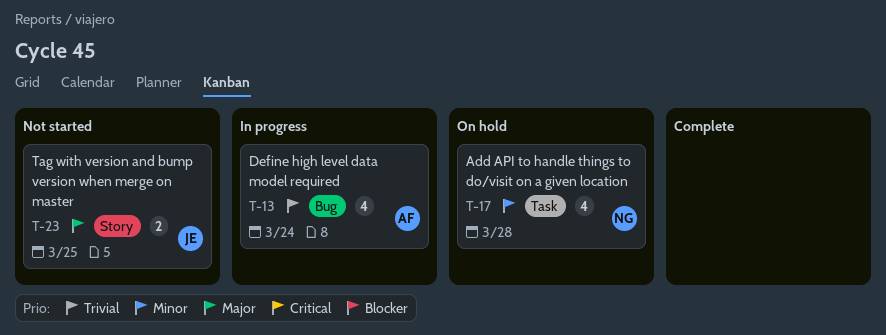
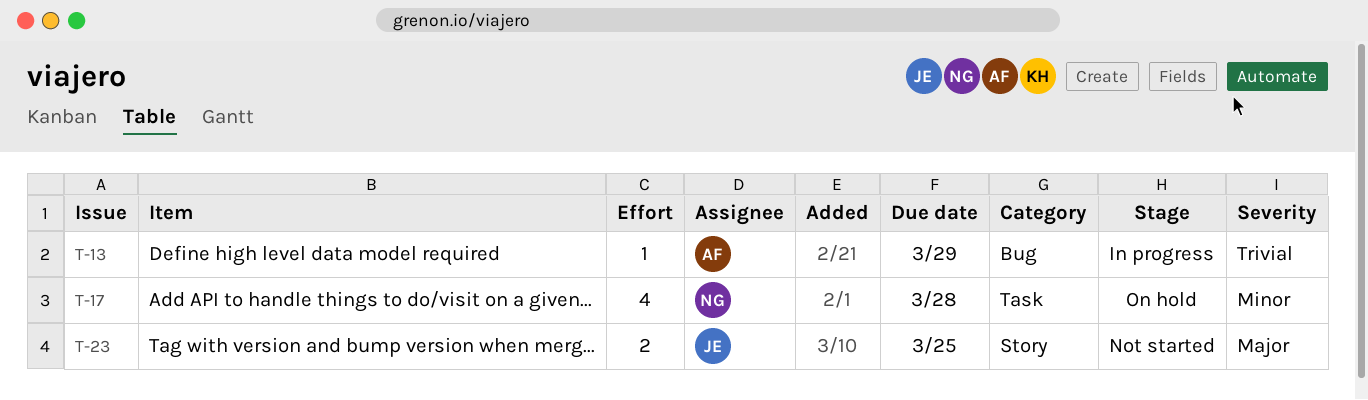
T-13, estimate: 4 -> 1
T-13, due: Mar 24 -> Mar 29

